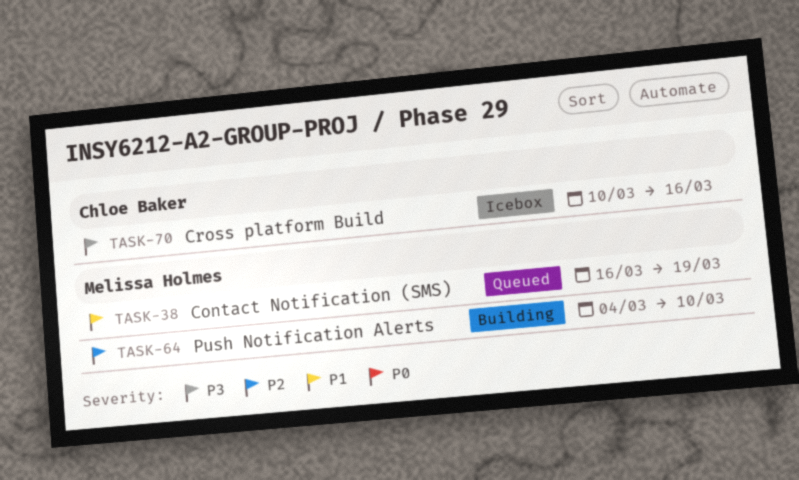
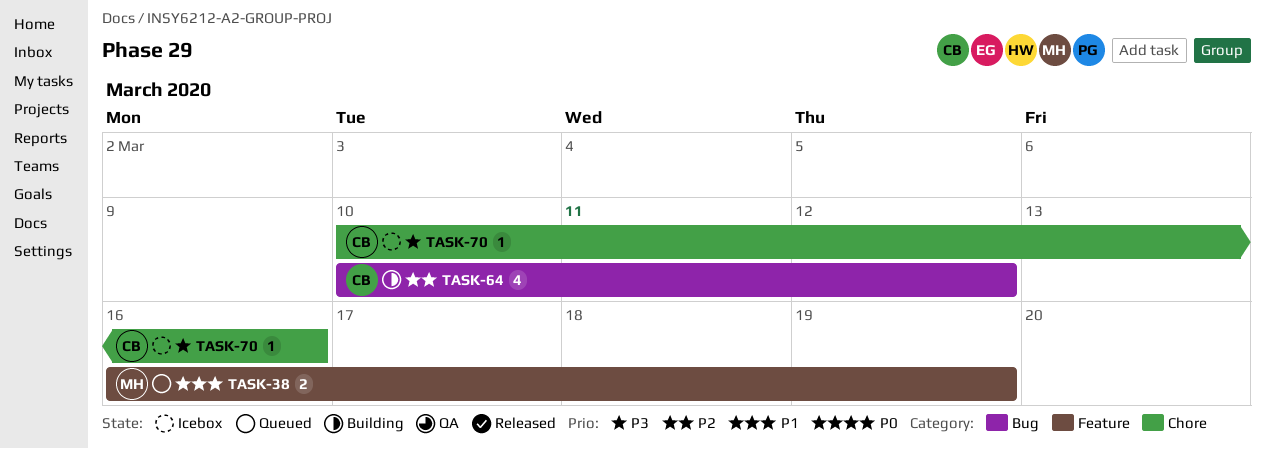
TASK-64, owner: Melissa Holmes -> Chloe Baker
TASK-64, start: Mar 4 -> Mar 10
TASK-64, due: Mar 10 -> Mar 12

